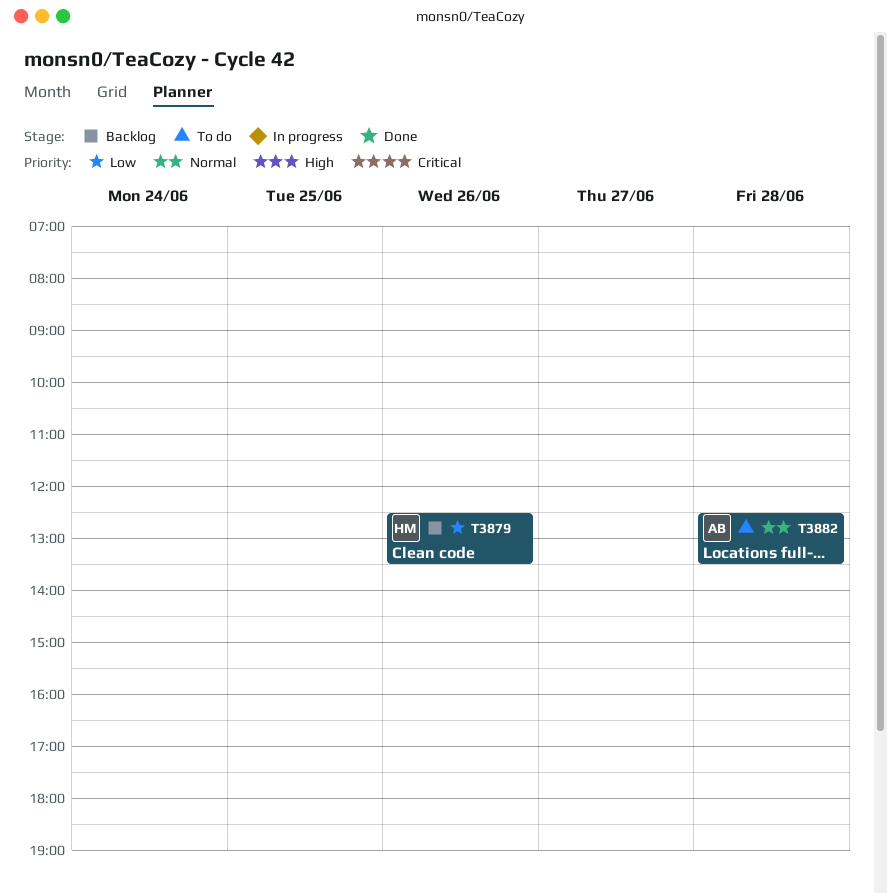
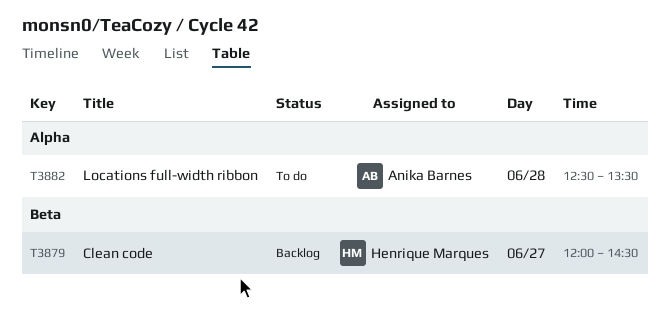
T3879, day: Jun 26 -> Jun 27
T3879, begins: 12:30 -> 12:00
T3879, ends: 13:30 -> 14:30

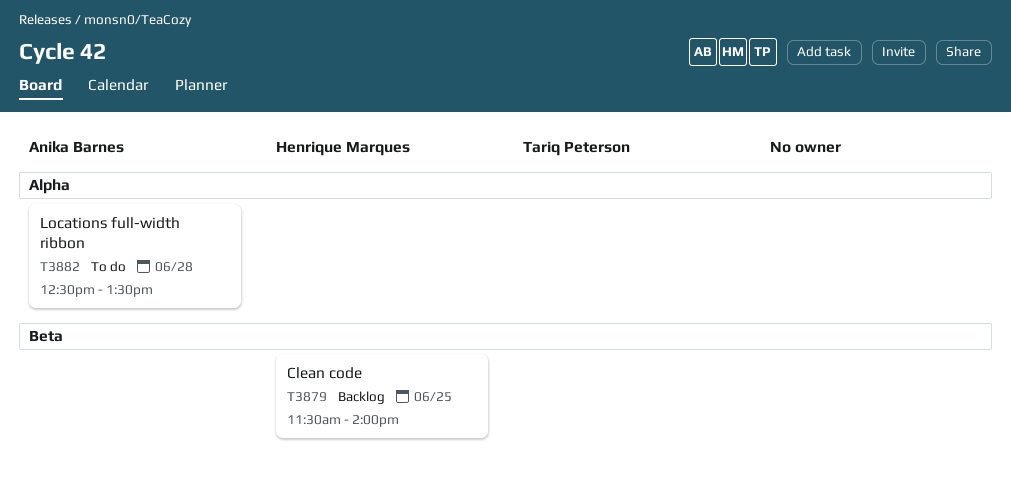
T3879, day: Jun 27 -> Jun 25
T3879, begins: 12:00 -> 11:30
T3879, ends: 14:30 -> 14:00

